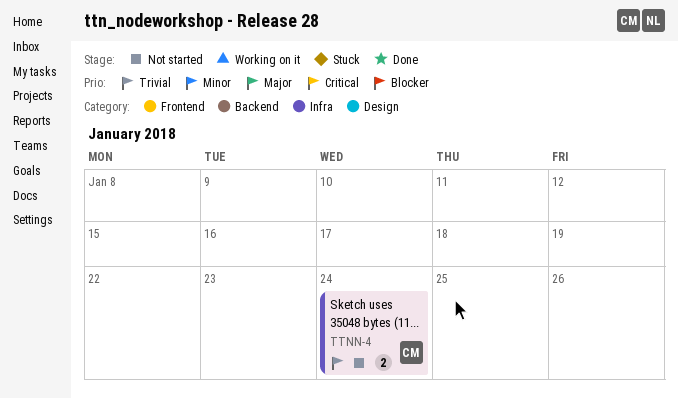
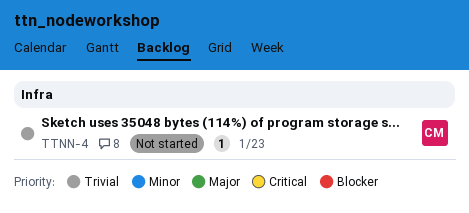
TTNN-4, estimate: 2 -> 1
TTNN-4, due: Jan 24 -> Jan 23

